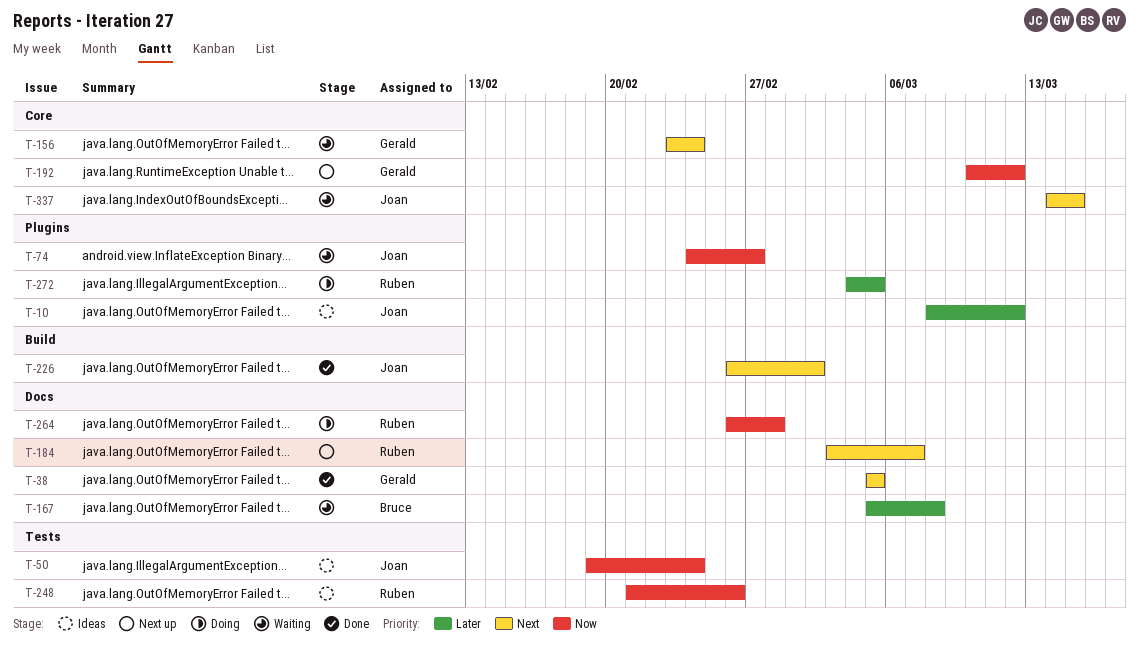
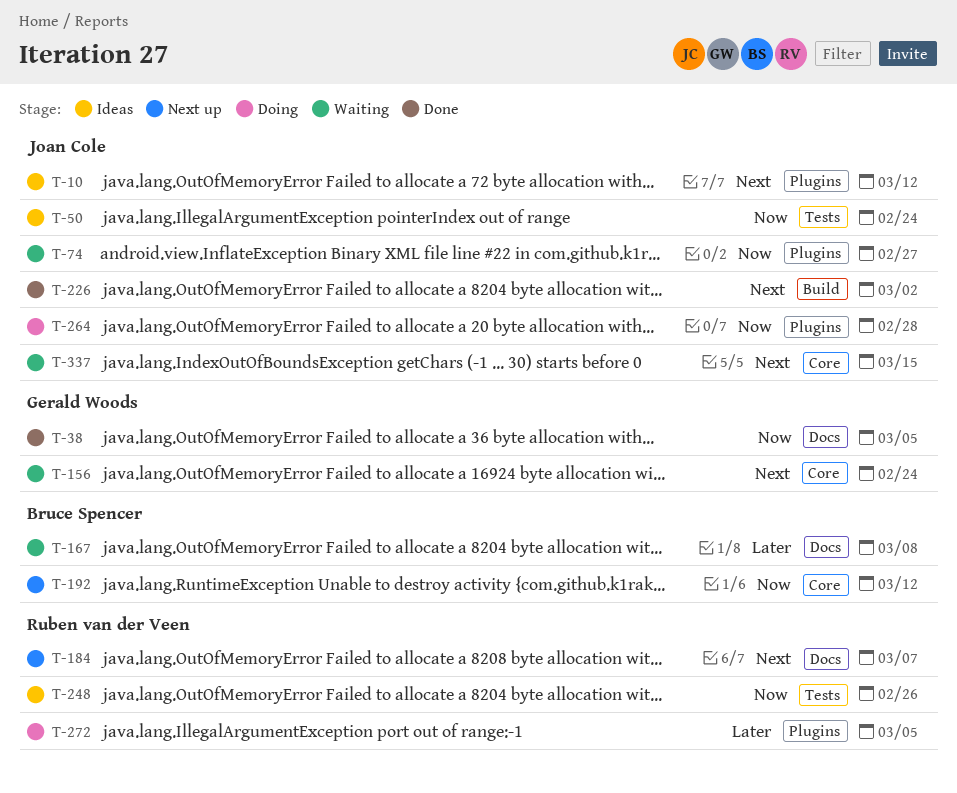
T-10, priority: Later -> Next
T-38, priority: Next -> Now
T-192, owner: Gerald Woods -> Bruce Spencer
T-264, owner: Ruben van der Veen -> Joan Cole
T-264, label: Docs -> Plugins

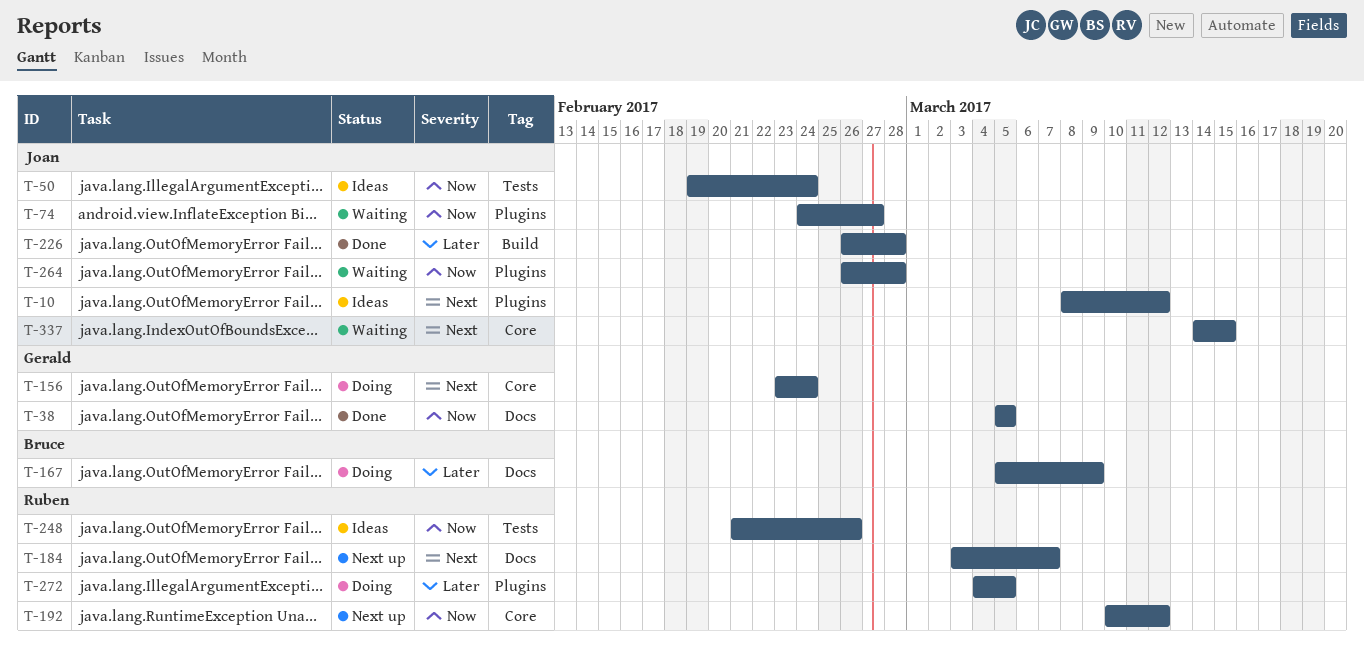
T-156, status: Waiting -> Doing
T-167, status: Waiting -> Doing
T-167, due: Mar 8 -> Mar 9
T-192, owner: Bruce Spencer -> Ruben van der Veen
T-226, priority: Next -> Later
T-226, due: Mar 2 -> Feb 28
T-264, status: Doing -> Waiting

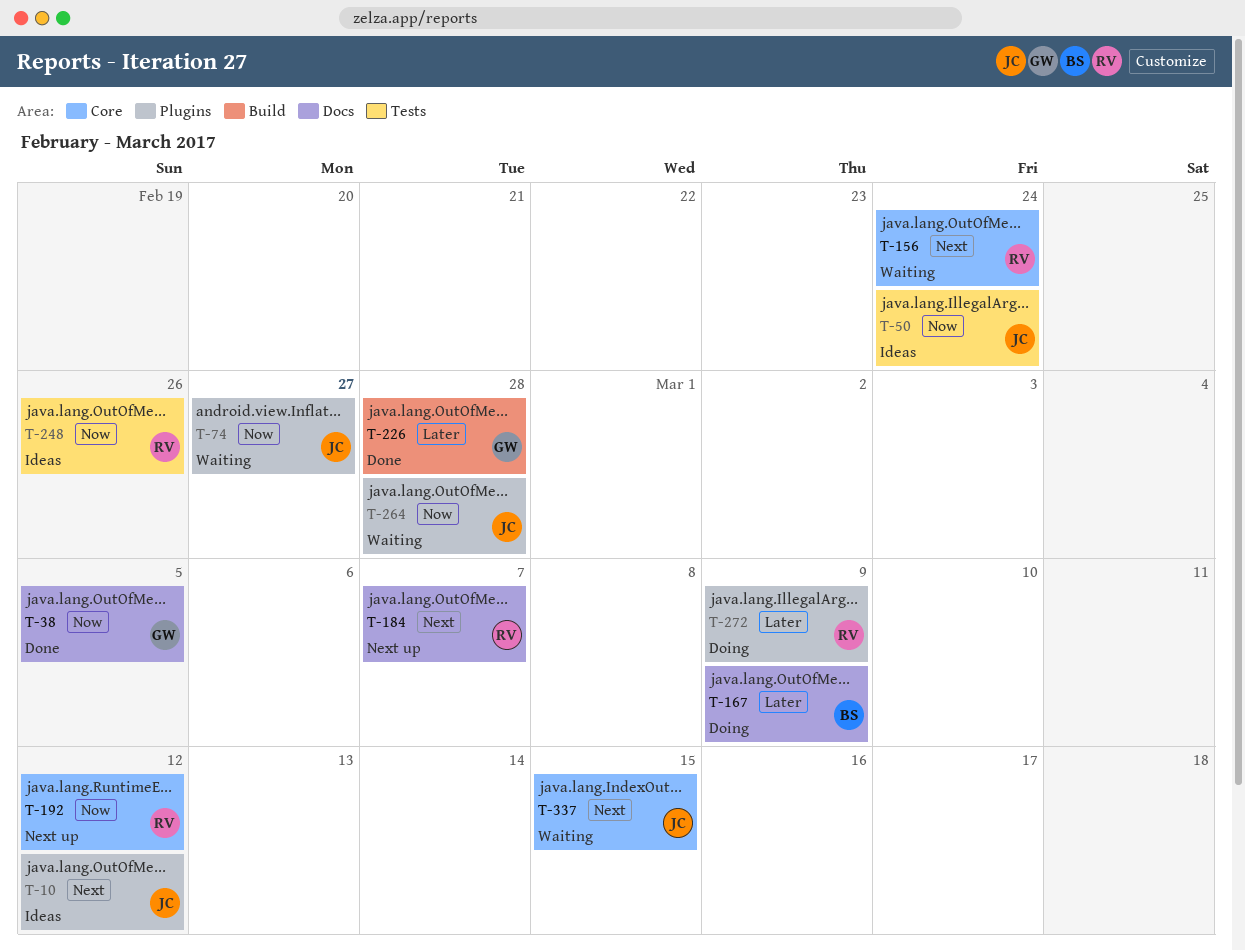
T-156, status: Doing -> Waiting
T-156, owner: Gerald -> Ruben
T-226, owner: Joan -> Gerald
T-272, due: Mar 5 -> Mar 9

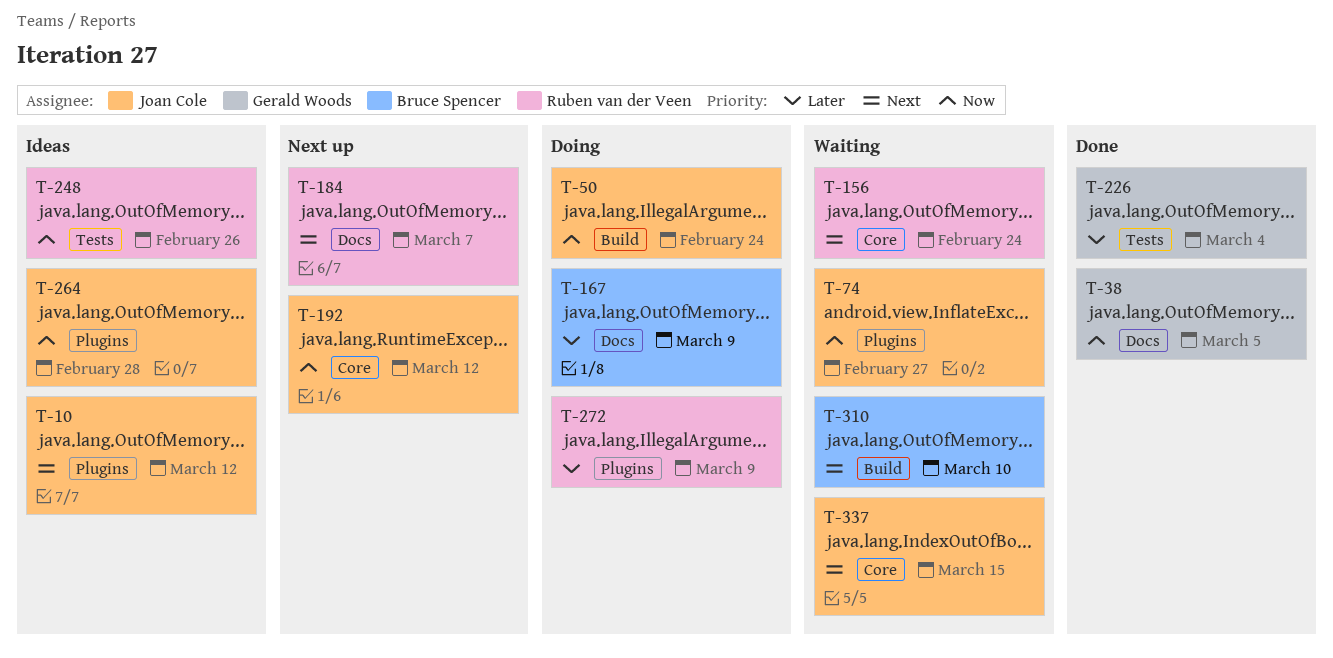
T-50, status: Ideas -> Doing
T-50, label: Tests -> Build
T-192, owner: Ruben van der Veen -> Joan Cole
T-226, label: Build -> Tests
T-226, due: Feb 28 -> Mar 4
T-264, status: Waiting -> Ideas
T-310: none -> present

